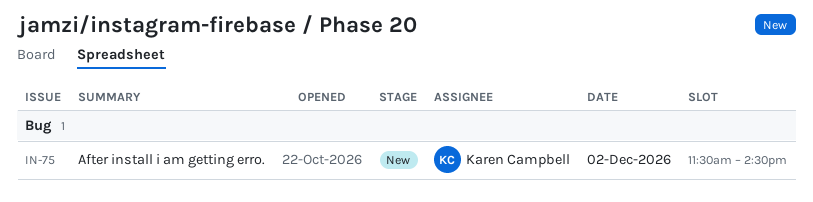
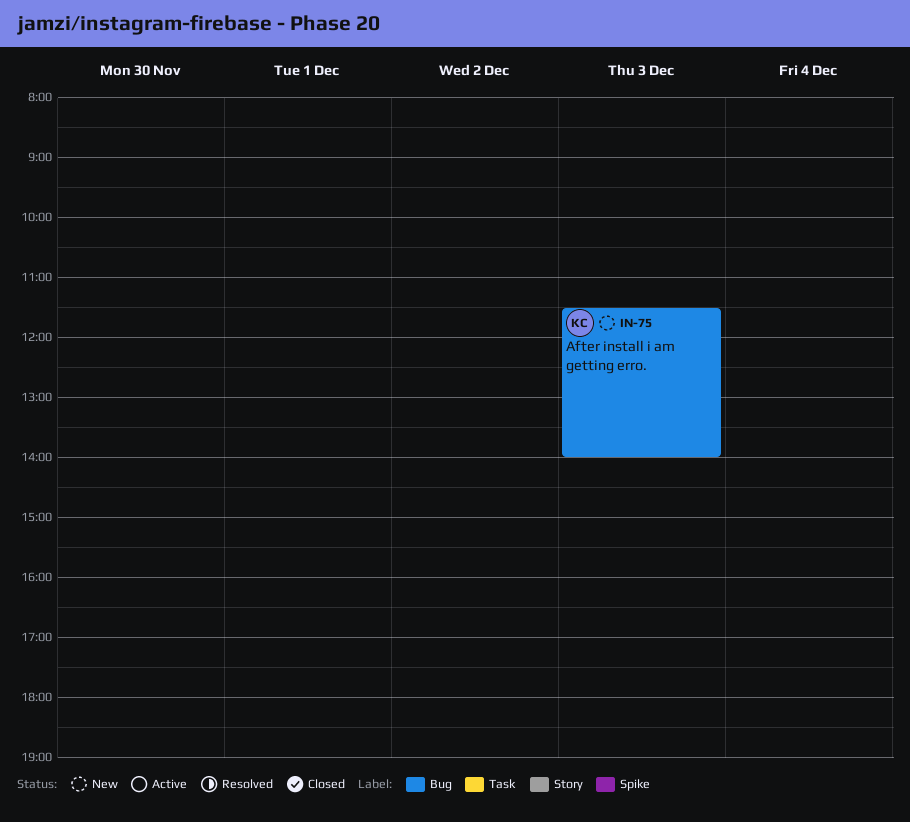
IN-75, day: Dec 2 -> Dec 3
IN-75, ends: 14:30 -> 14:00

